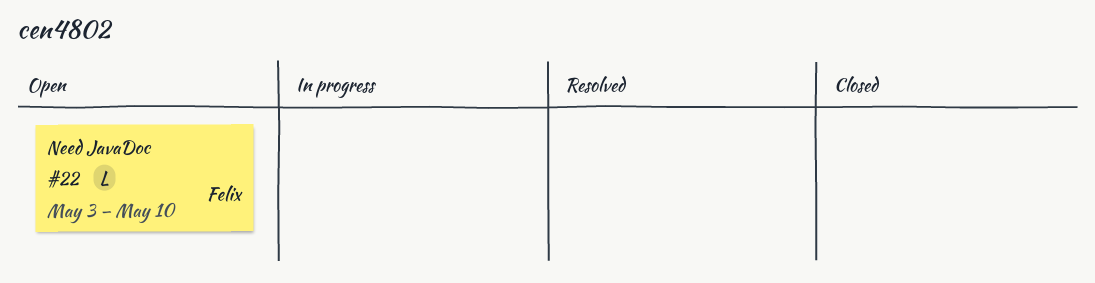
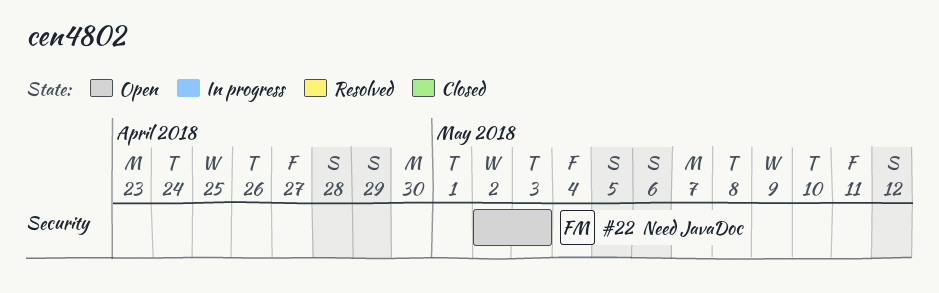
#22, start: May 3 -> May 2
#22, due: May 10 -> May 3

